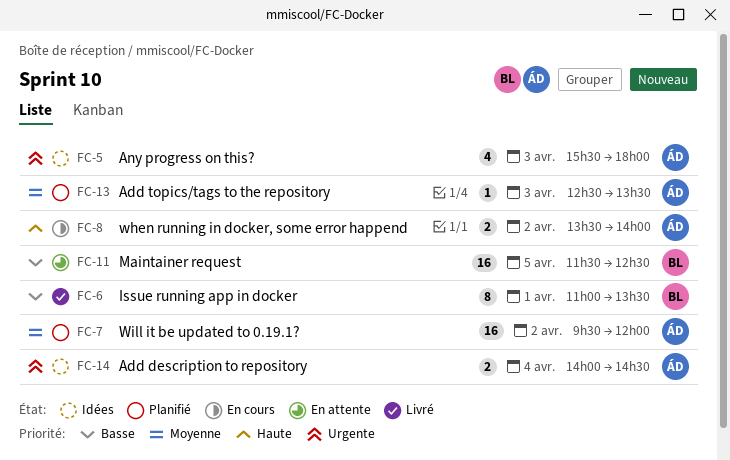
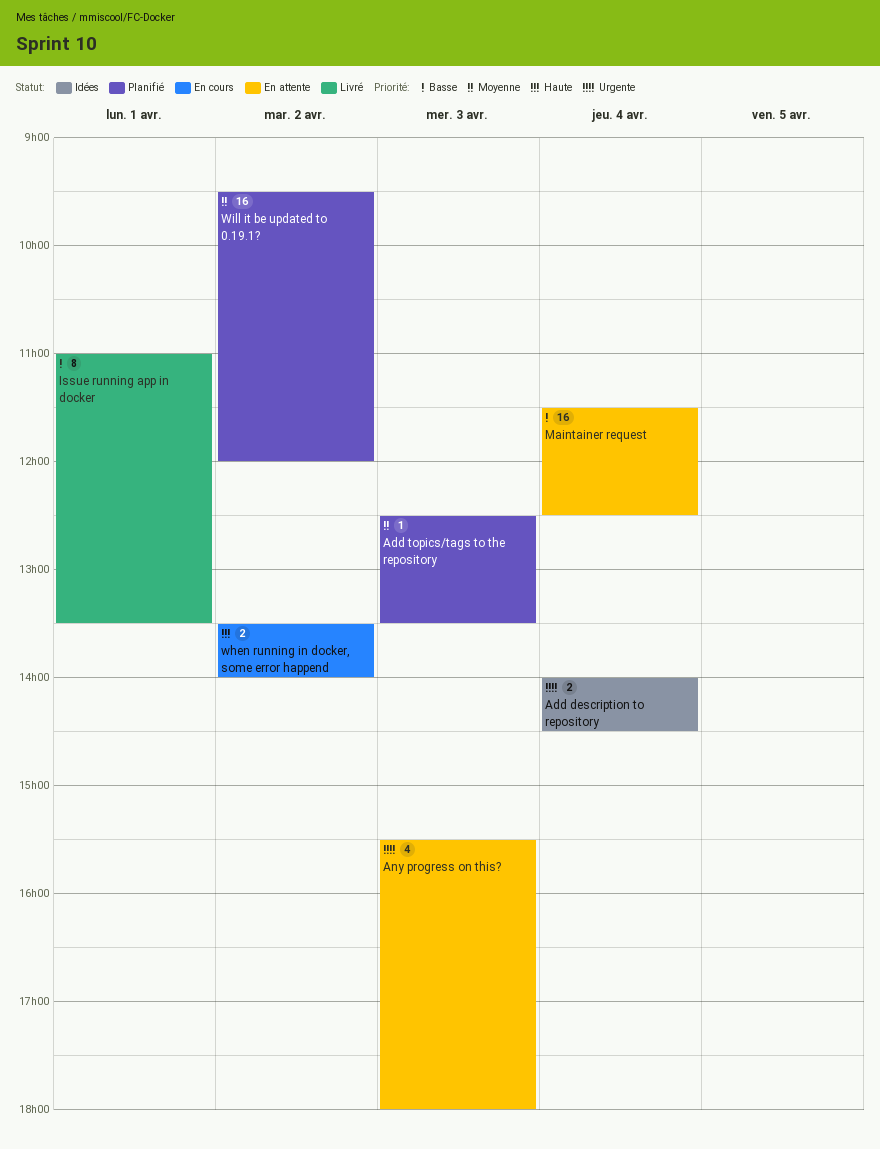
Any progress on this?, status: Idées -> En attente
Maintainer request, day: Apr 5 -> Apr 4

